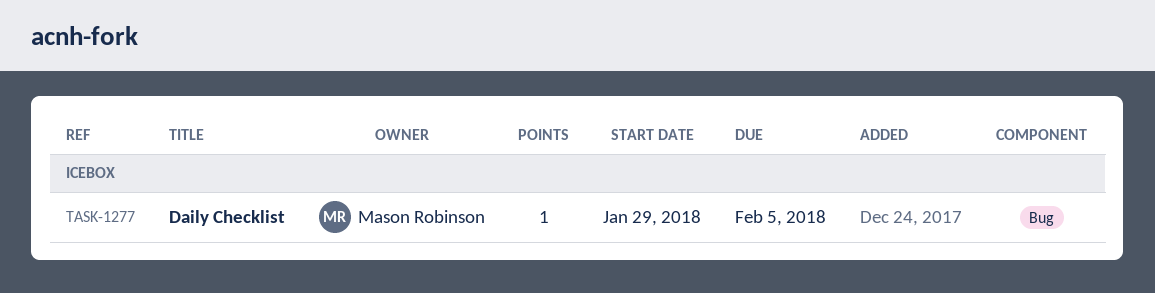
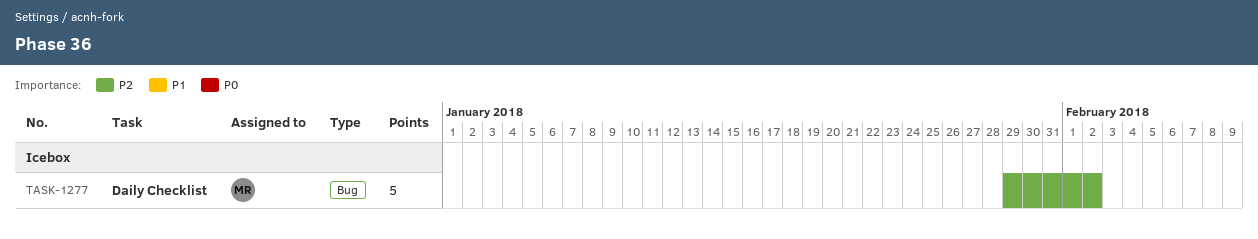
TASK-1277, estimate: 1 -> 5
TASK-1277, due: Feb 5 -> Feb 2

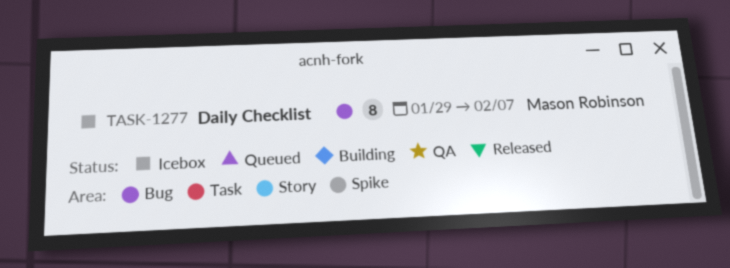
TASK-1277, estimate: 5 -> 8
TASK-1277, due: Feb 2 -> Feb 7

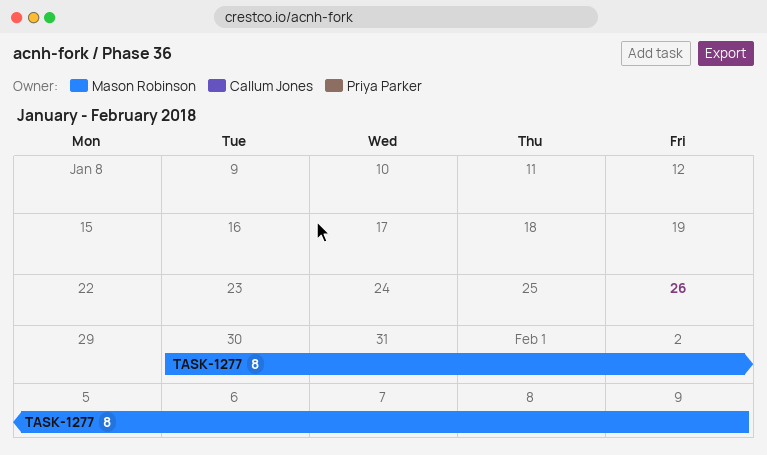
TASK-1277, start: Jan 29 -> Jan 30
TASK-1277, due: Feb 7 -> Feb 9

